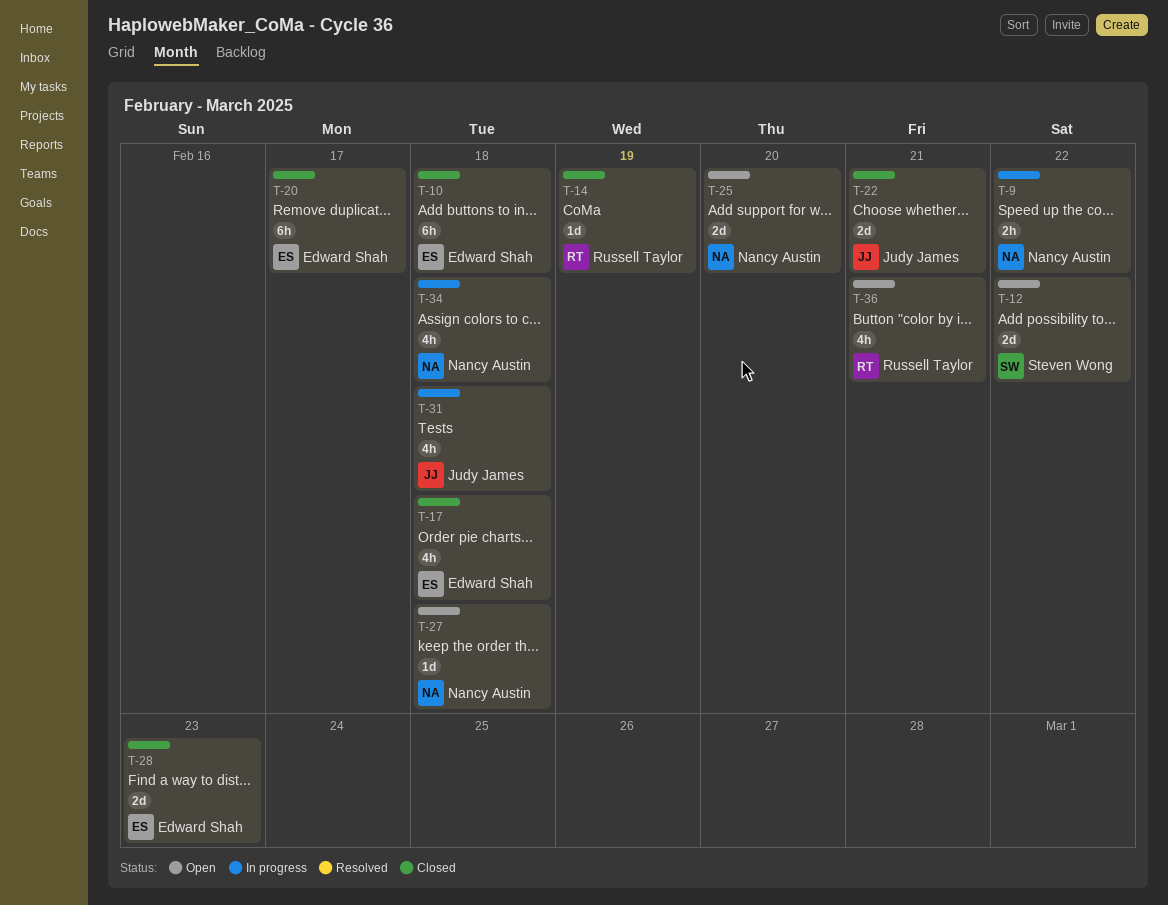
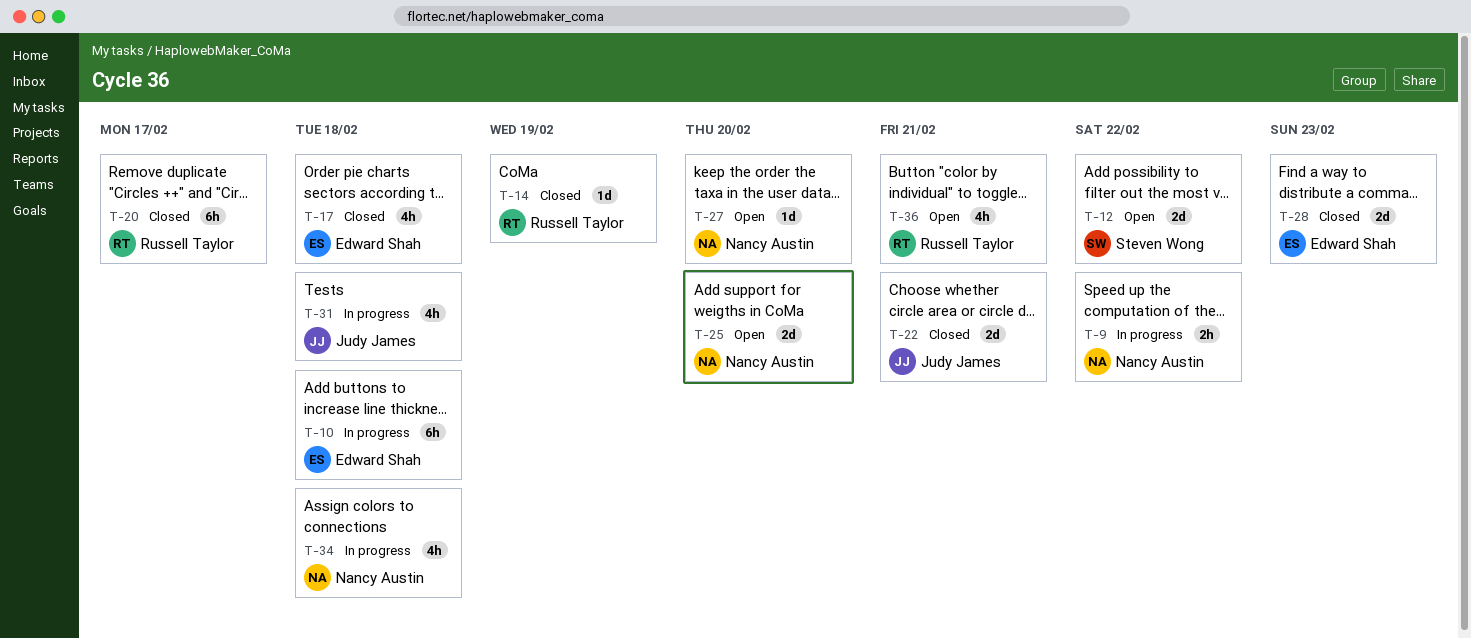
T-10, status: Closed -> In progress
T-20, owner: Edward Shah -> Russell Taylor
T-27, due: Feb 18 -> Feb 20

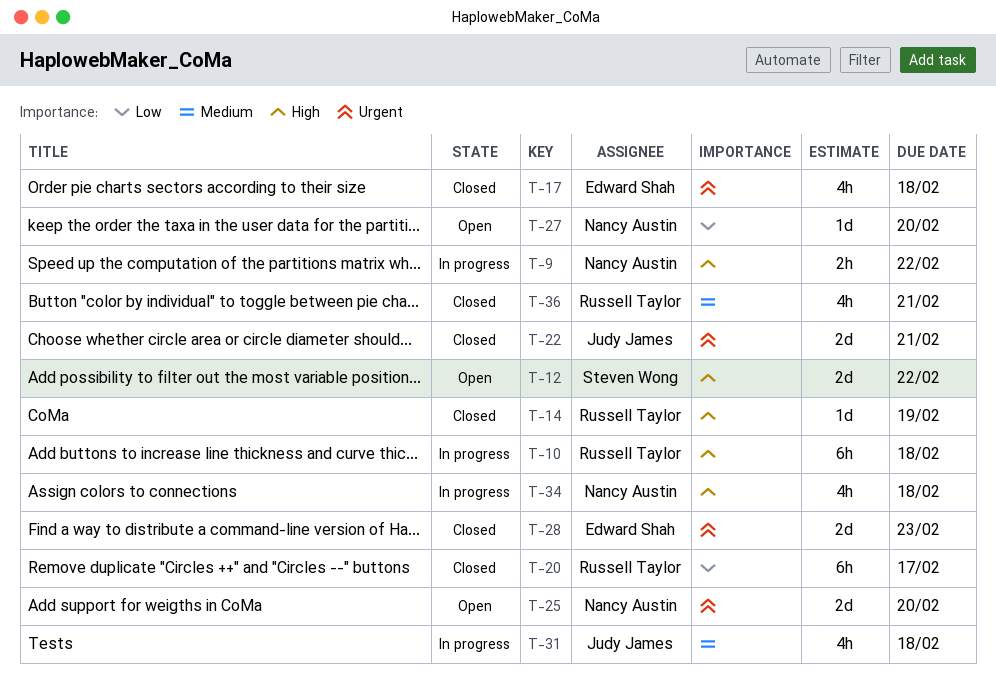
T-10, owner: Edward Shah -> Russell Taylor
T-36, status: Open -> Closed

